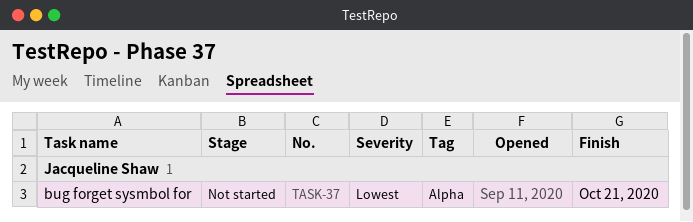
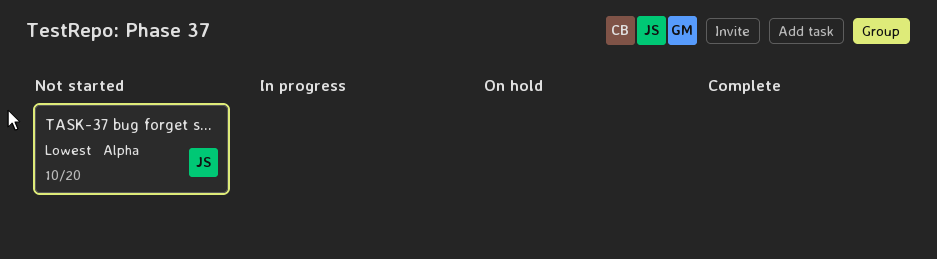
TASK-37, due: Oct 21 -> Oct 20

